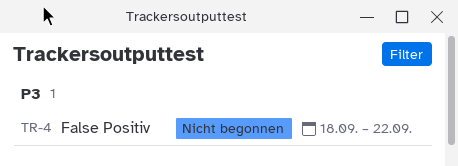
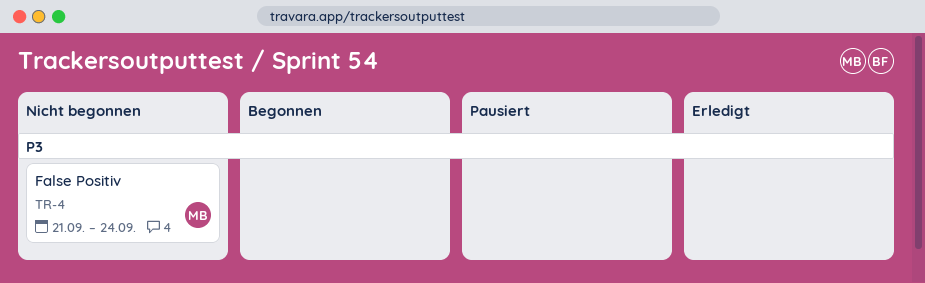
TR-4, start: Sep 18 -> Sep 21
TR-4, due: Sep 22 -> Sep 24

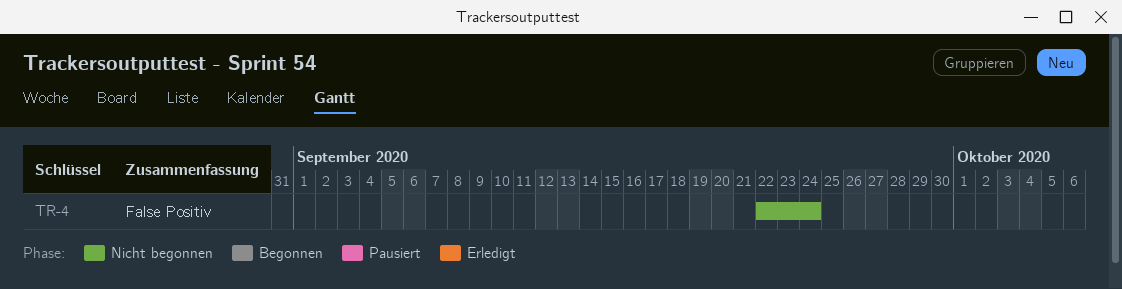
TR-4, start: Sep 21 -> Sep 22

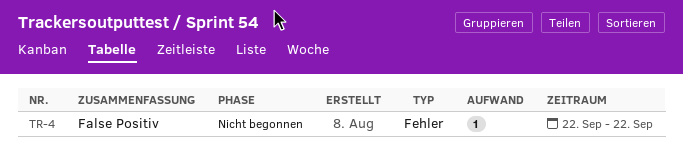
TR-4, due: Sep 24 -> Sep 22

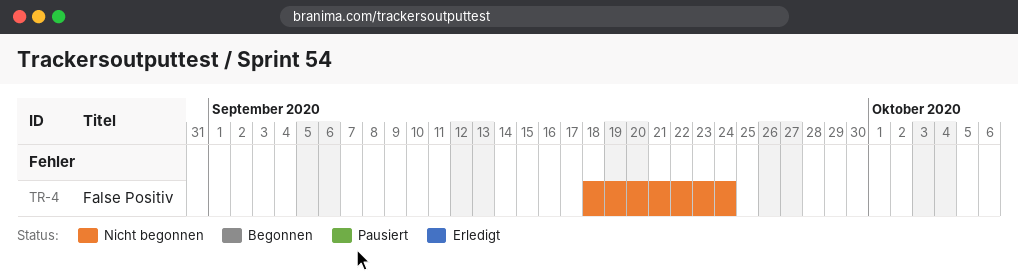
TR-4, start: Sep 22 -> Sep 18
TR-4, due: Sep 22 -> Sep 24

